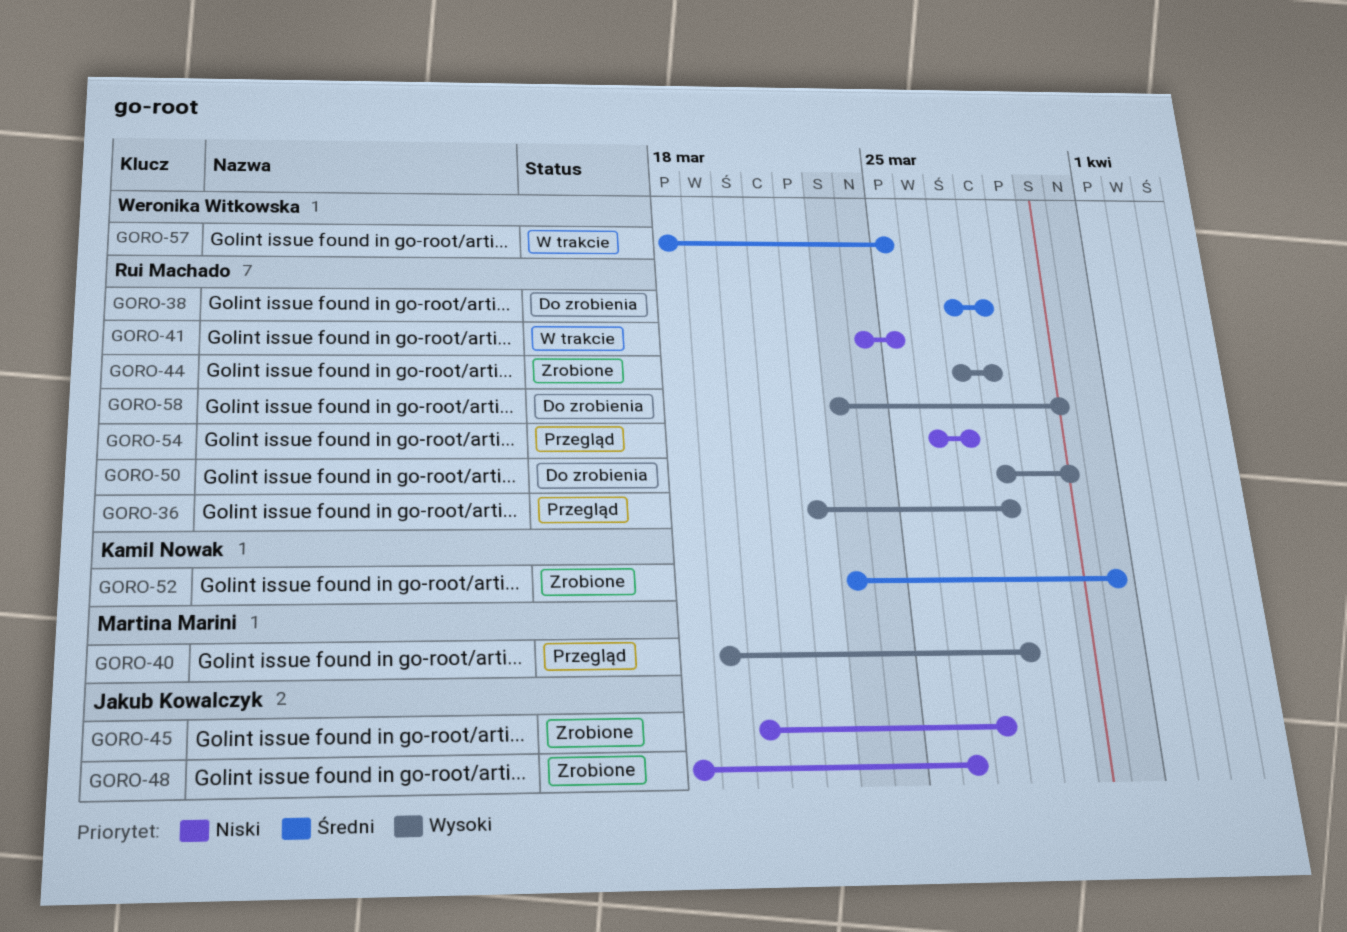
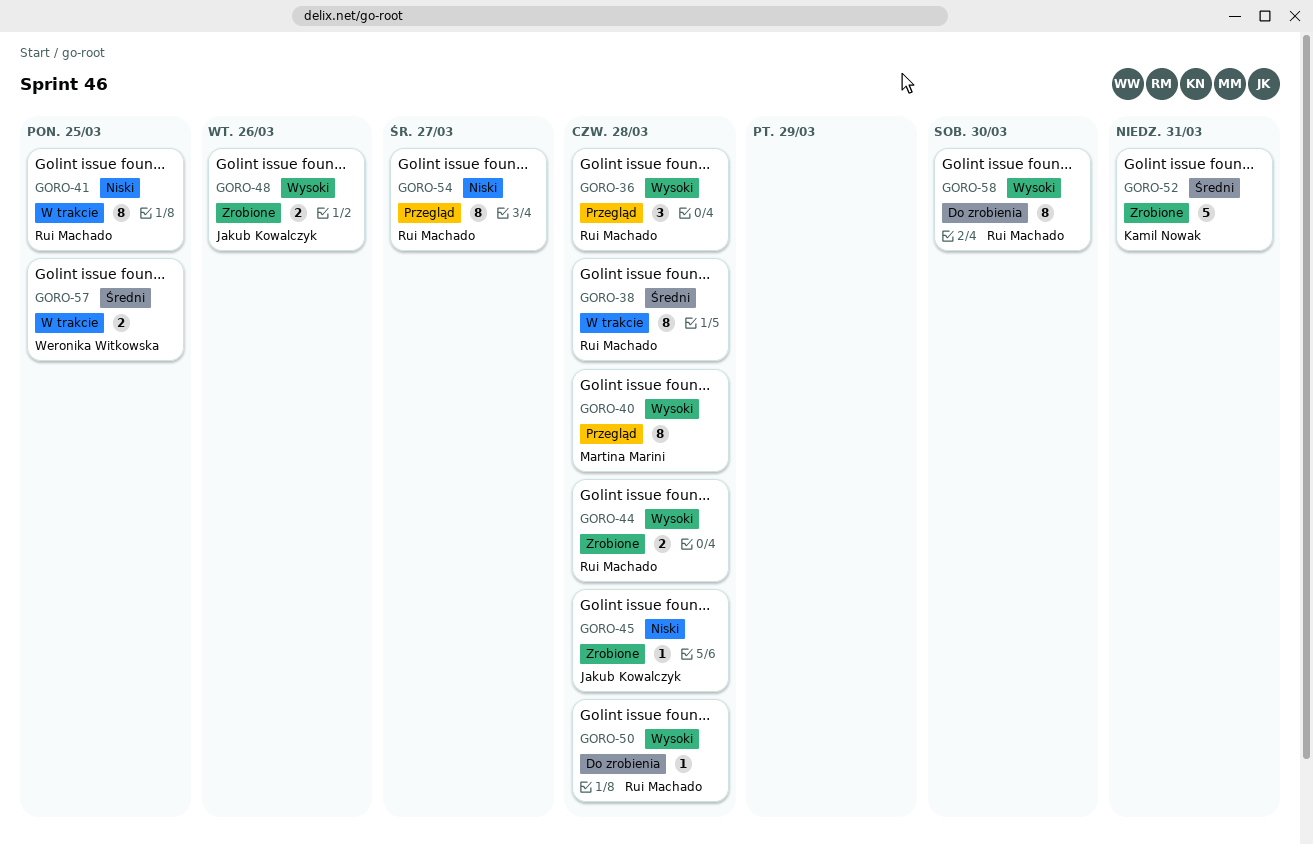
GORO-38, status: Do zrobienia -> W trakcie
GORO-45, due: Mar 27 -> Mar 28
GORO-48, priority: Niski -> Wysoki
GORO-50, due: Mar 30 -> Mar 28

